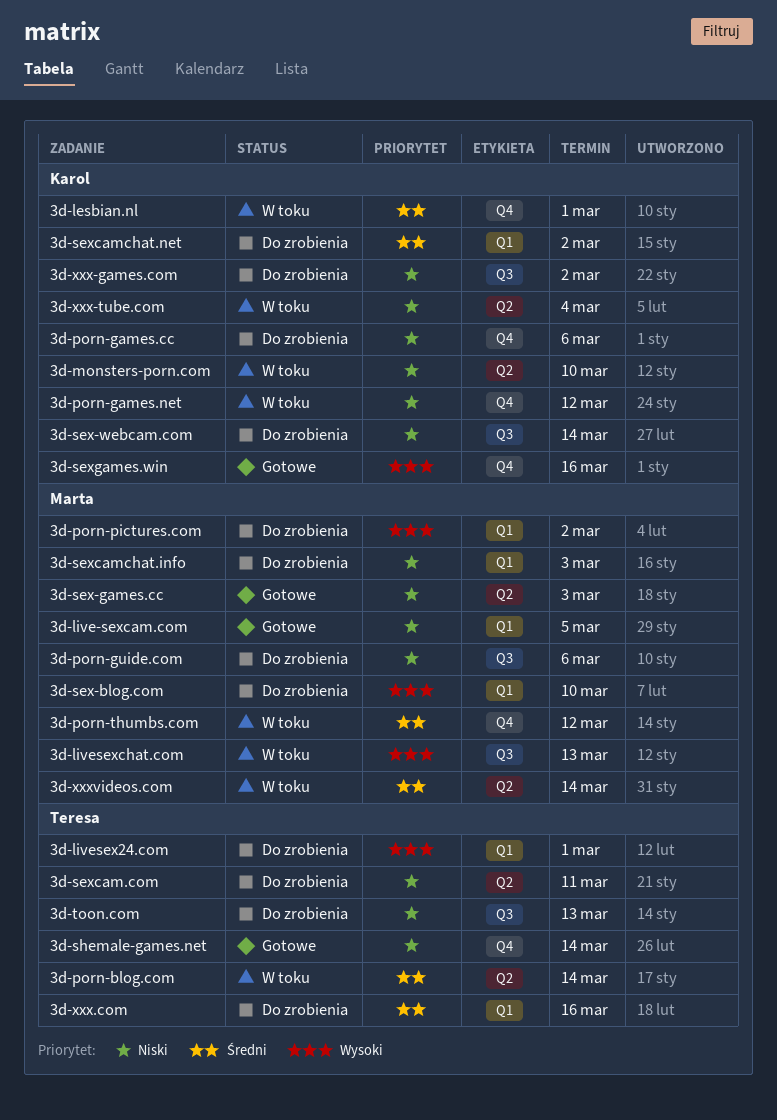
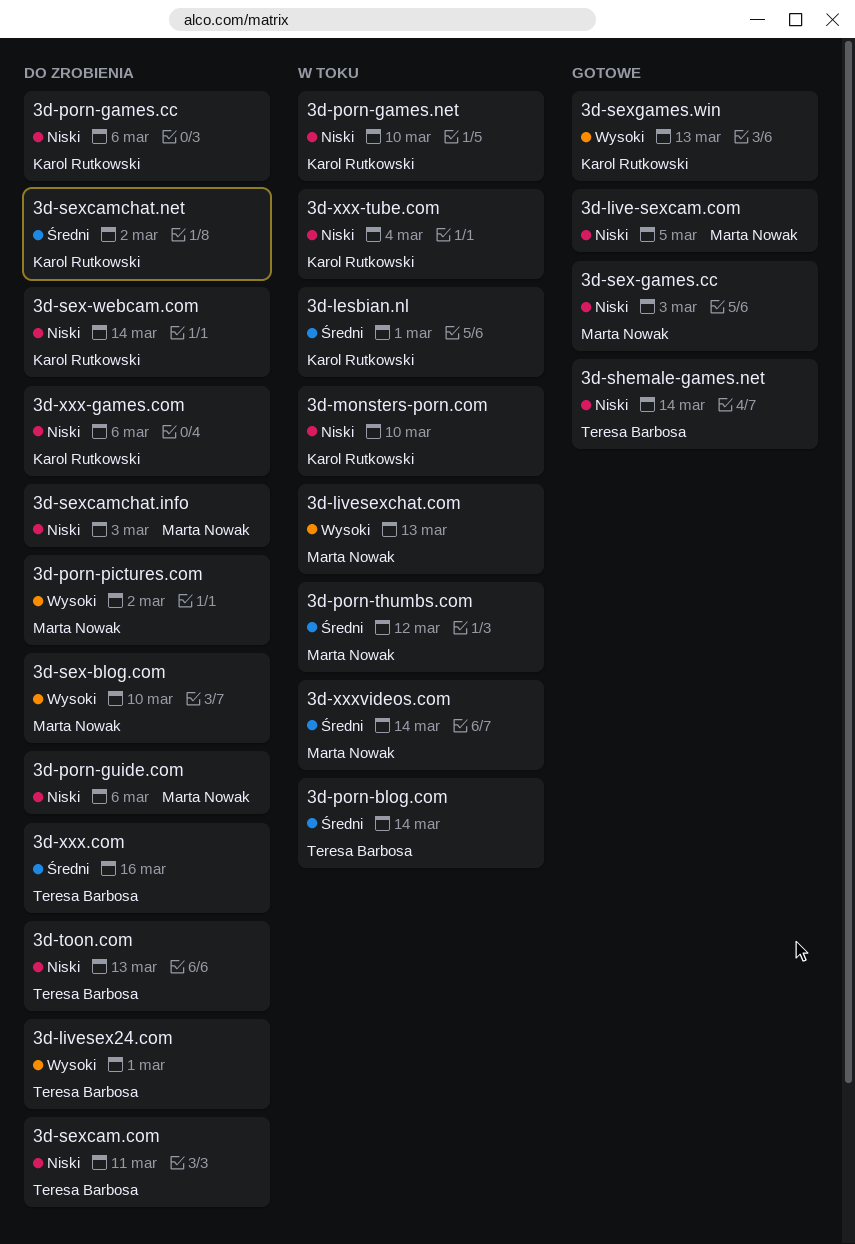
3d-porn-games.net, due: Mar 12 -> Mar 10
3d-sexgames.win, due: Mar 16 -> Mar 13
3d-xxx-games.com, due: Mar 2 -> Mar 6

